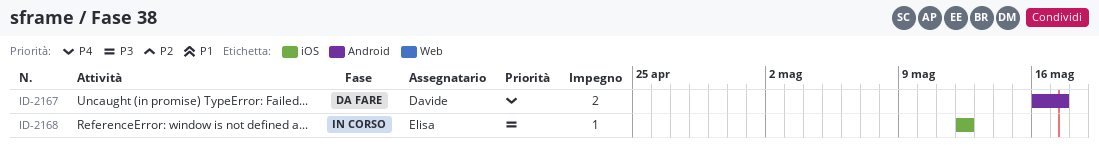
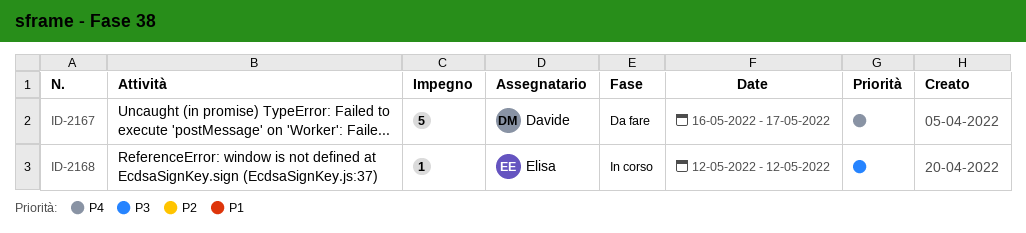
ID-2167, estimate: 2 -> 5

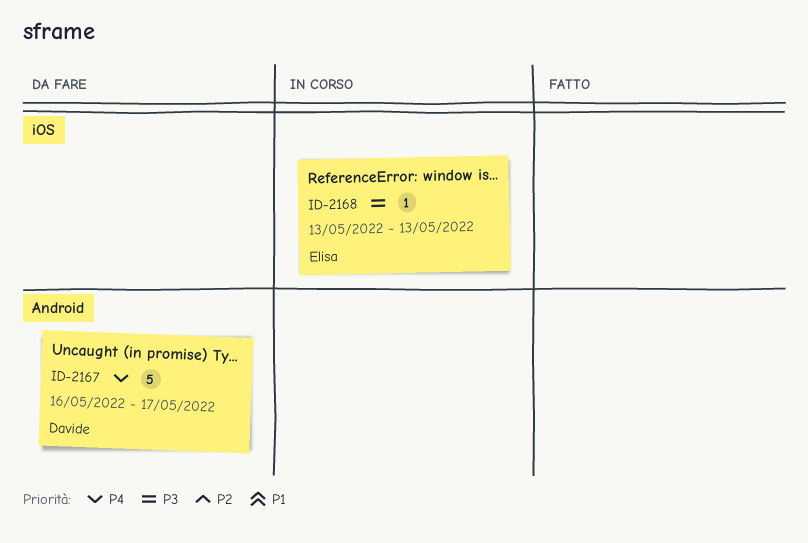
ID-2168, start: May 12 -> May 13
ID-2168, due: May 12 -> May 13

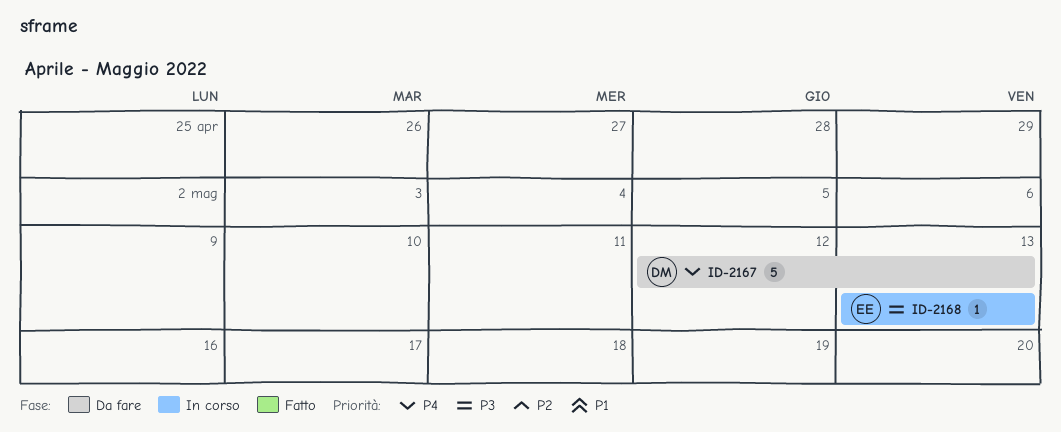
ID-2167, start: May 16 -> May 12
ID-2167, due: May 17 -> May 13

